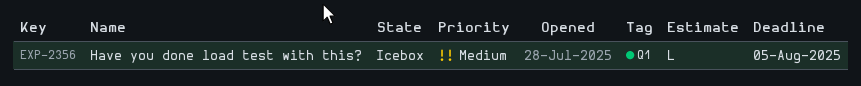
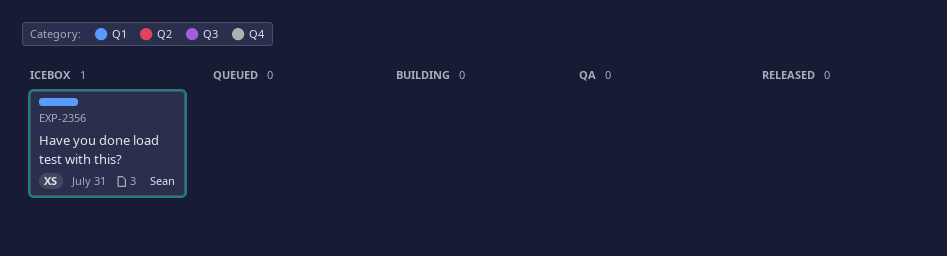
EXP-2356, estimate: L -> XS
EXP-2356, due: Aug 5 -> Jul 31

